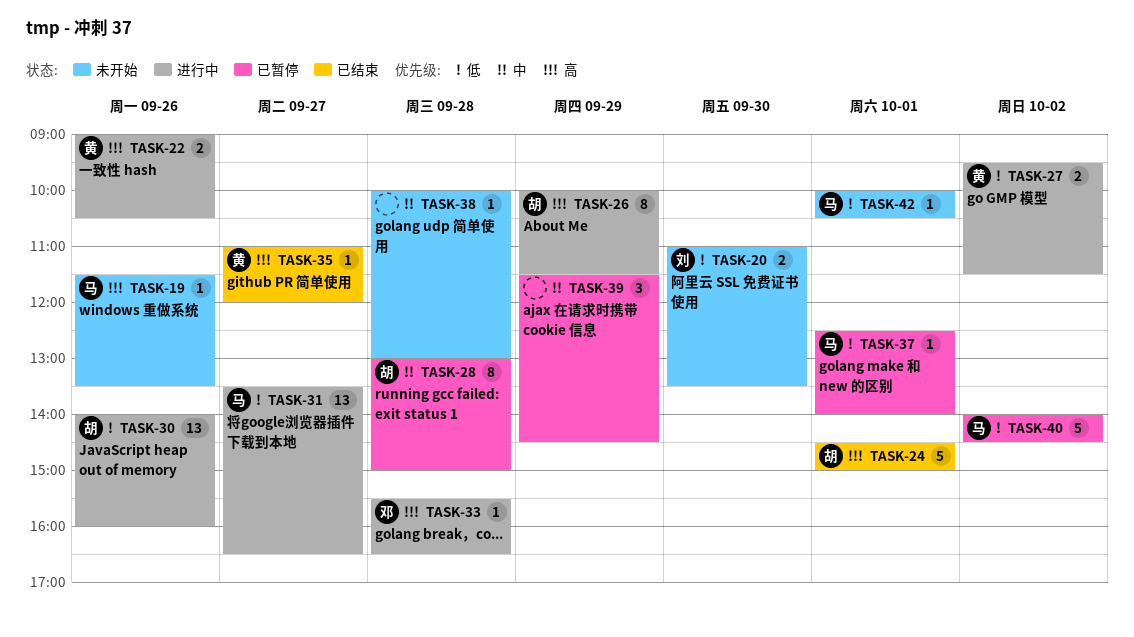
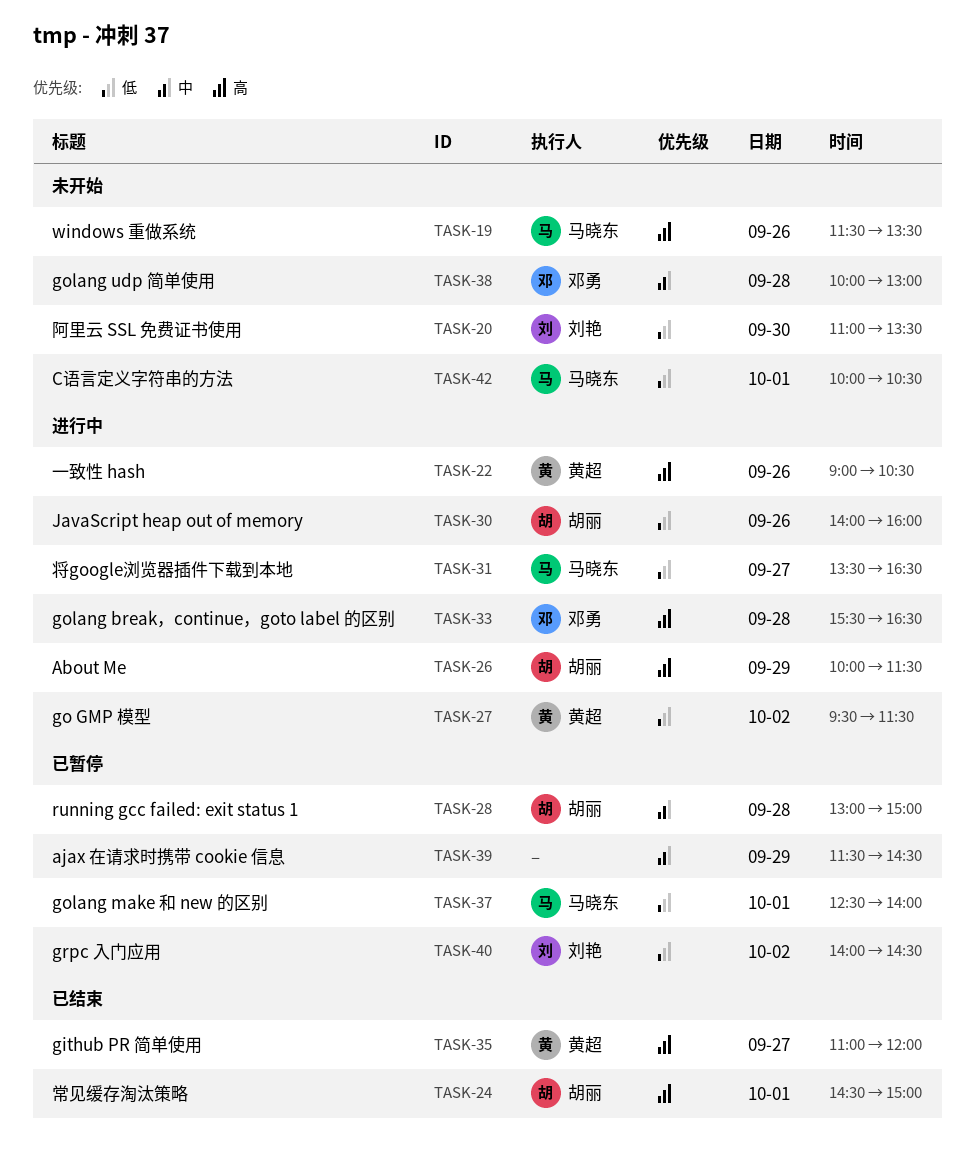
TASK-38, owner: none -> 邓勇
TASK-40, owner: 马晓东 -> 刘艳

